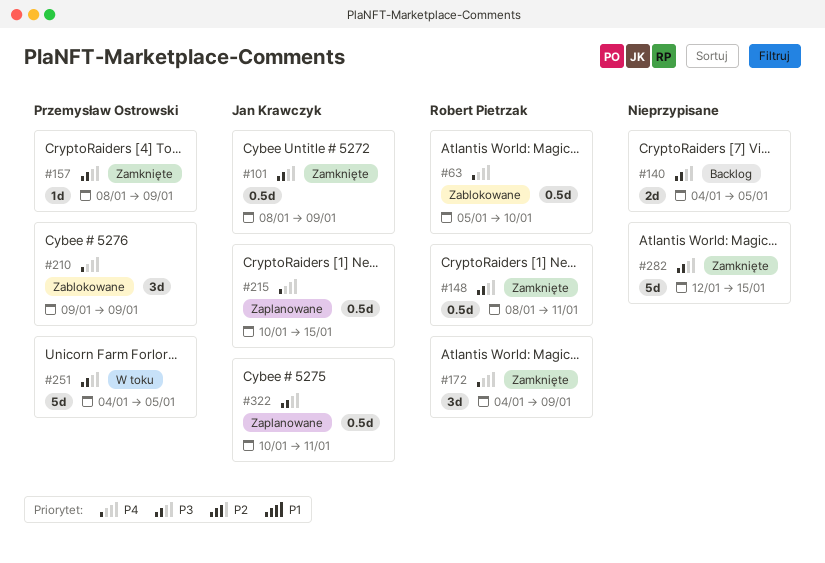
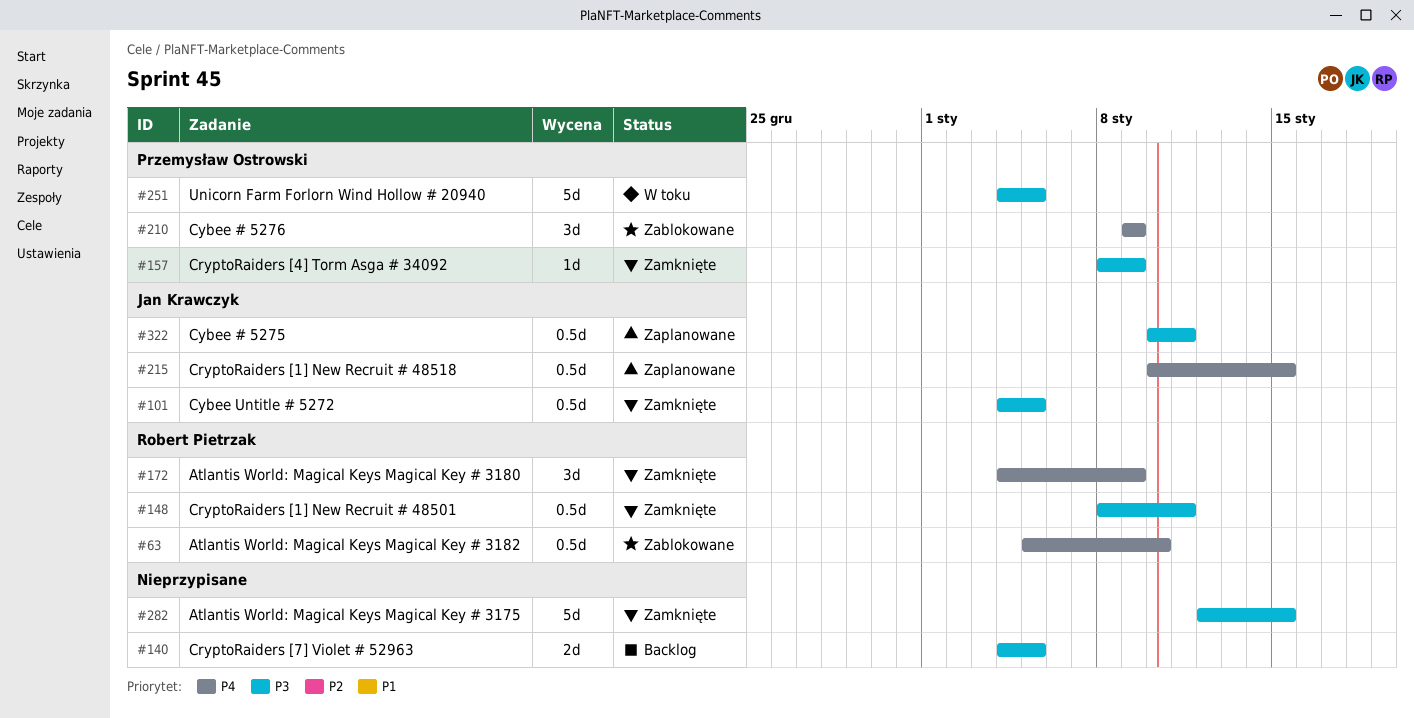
#101, start: Jan 8 -> Jan 4
#101, due: Jan 9 -> Jan 5

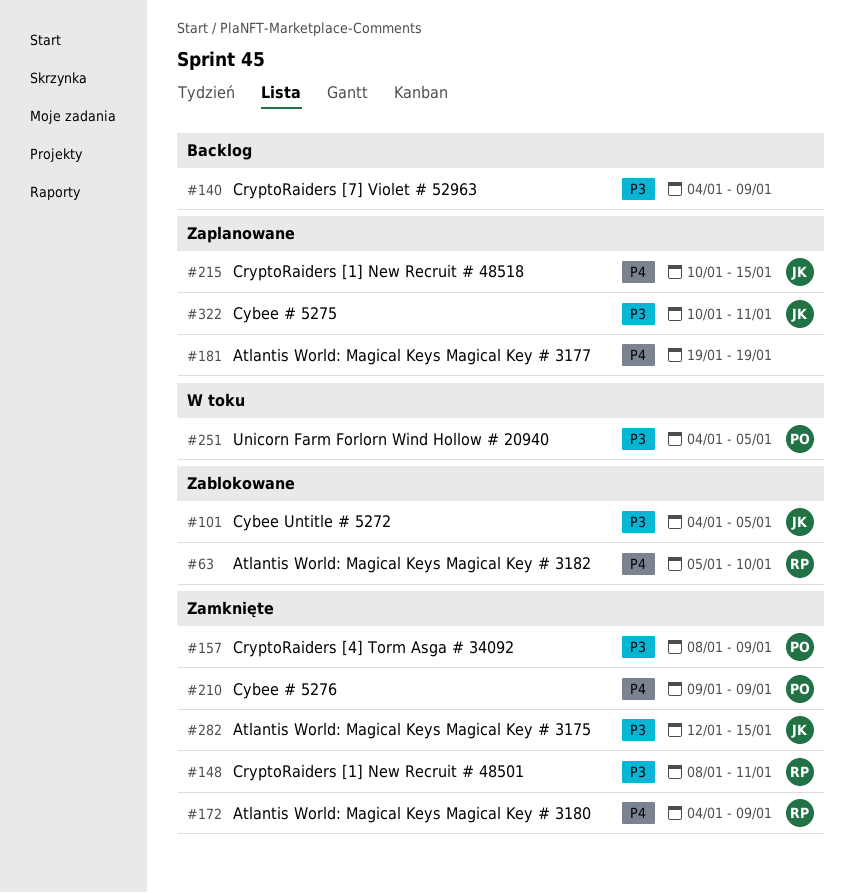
#101, status: Zamknięte -> Zablokowane
#140, due: Jan 5 -> Jan 9
#181: none -> present
#210, status: Zablokowane -> Zamknięte
#282, owner: none -> Jan Krawczyk

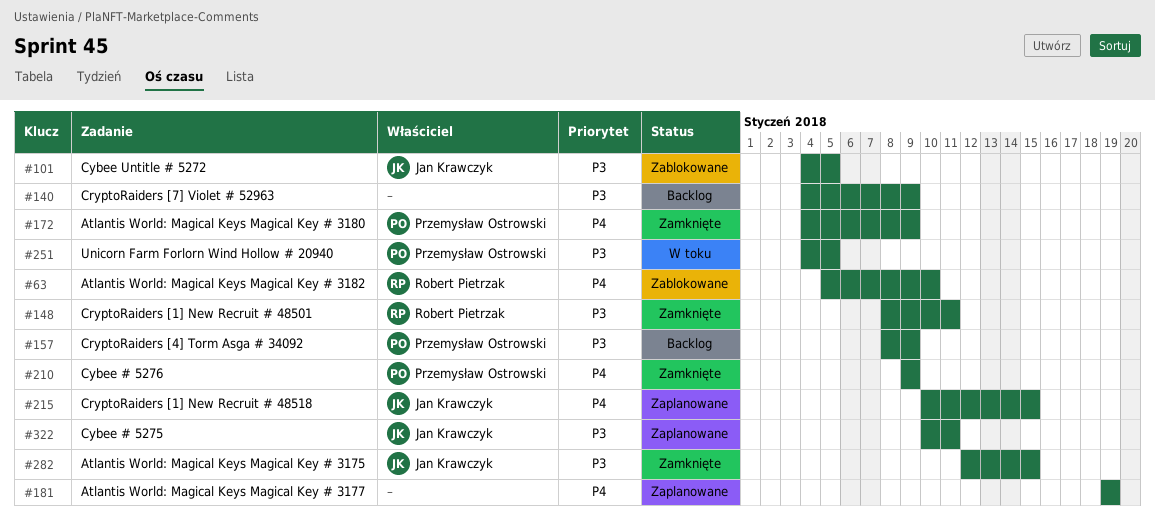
#157, status: Zamknięte -> Backlog
#172, owner: Robert Pietrzak -> Przemysław Ostrowski

